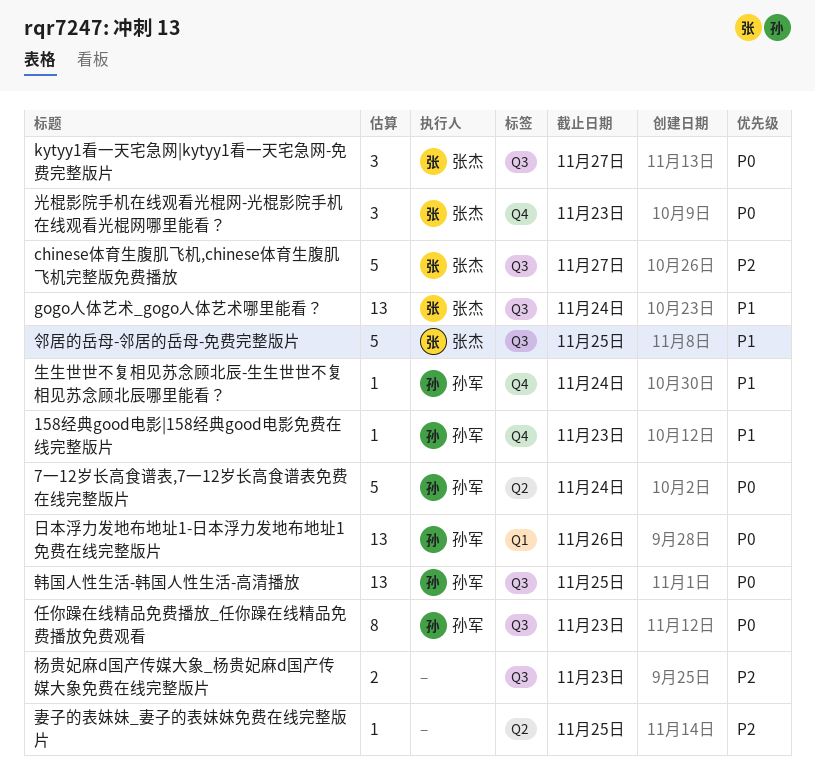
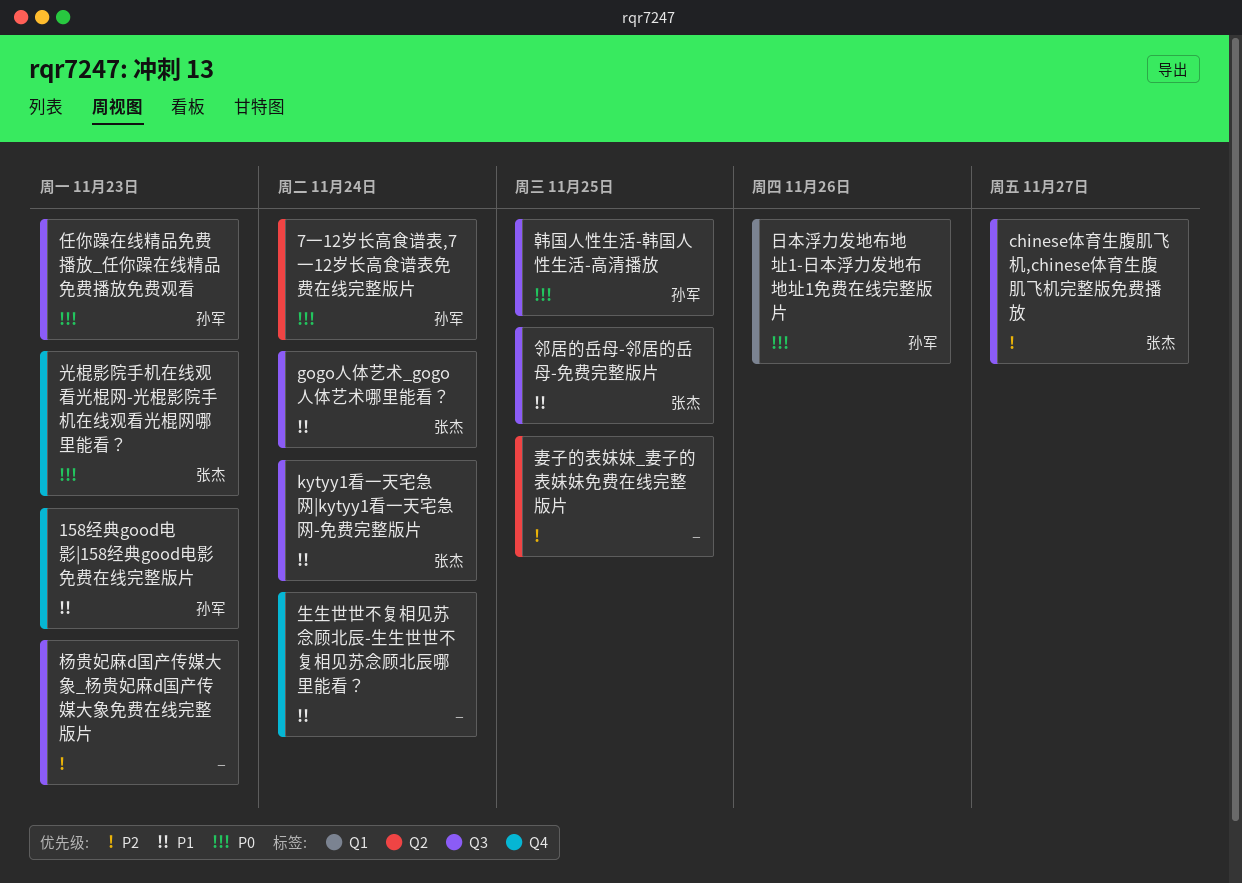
kytyy1看一天宅急网|kytyy1看一天宅急网-免费完整版片, priority: P0 -> P1
kytyy1看一天宅急网|kytyy1看一天宅急网-免费完整版片, due: Nov 27 -> Nov 24
生生世世不复相见苏念顾北辰-生生世世不复相见苏念顾北辰哪里能看？, owner: 孙军 -> none

